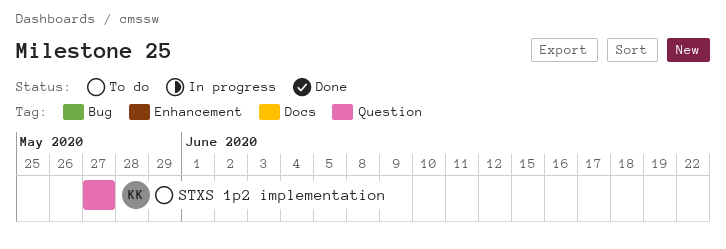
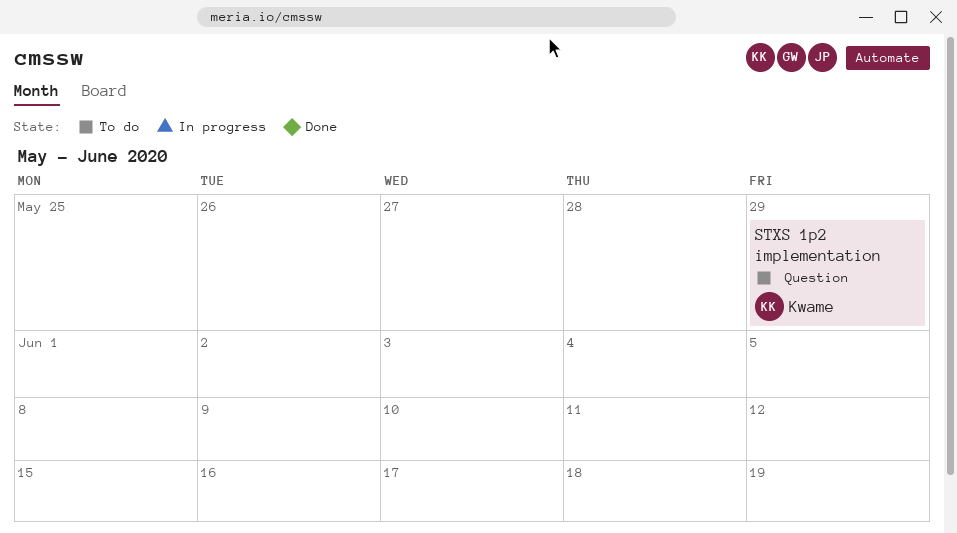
STXS 1p2 implementation, due: May 27 -> May 29

